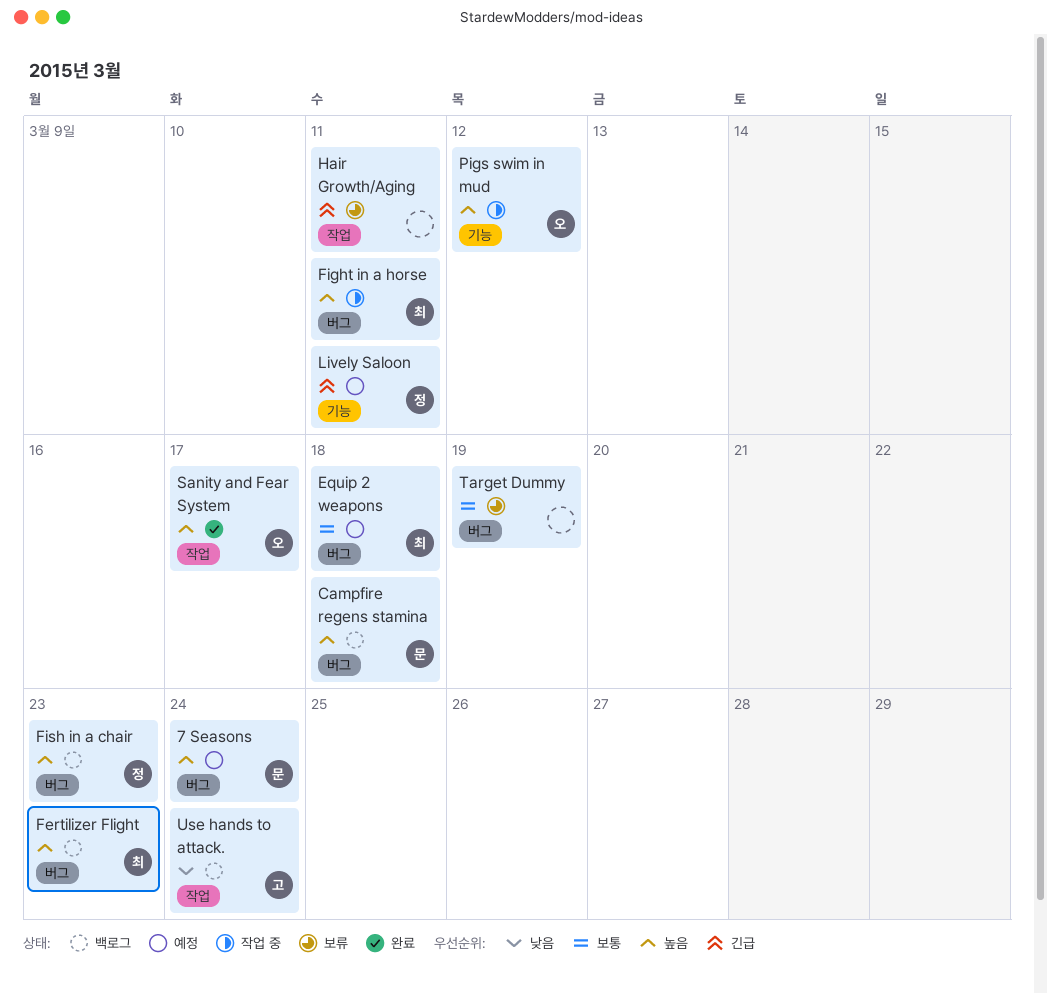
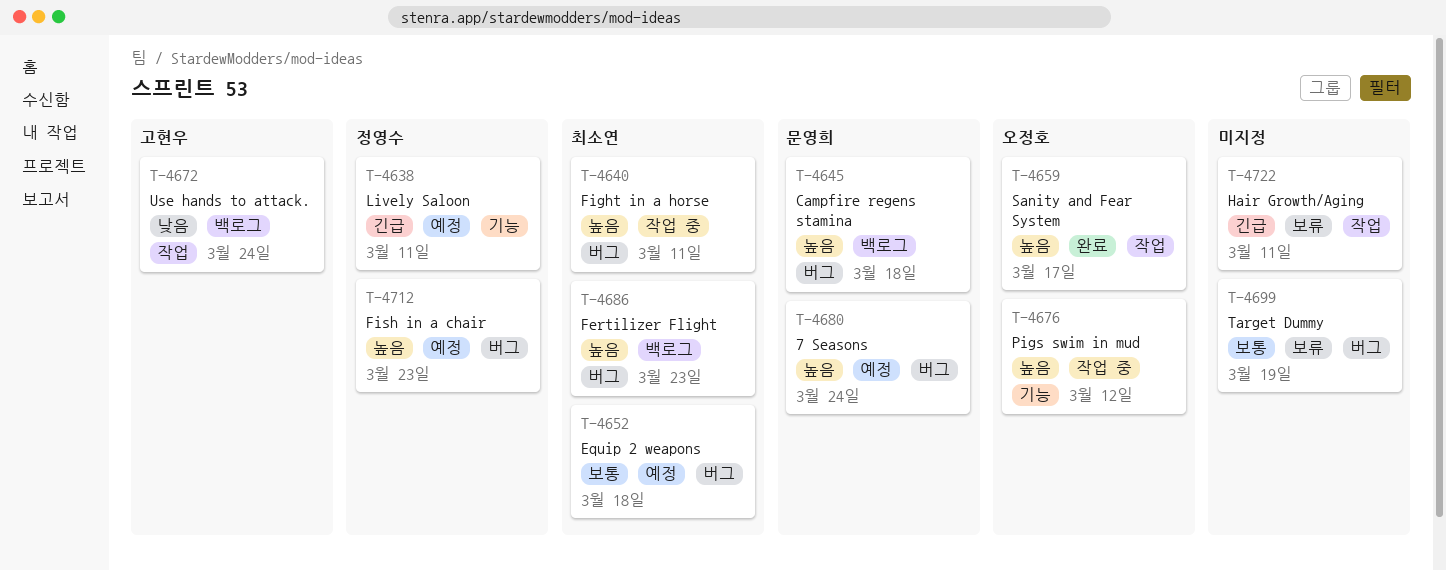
Fish in a chair, status: 백로그 -> 예정

